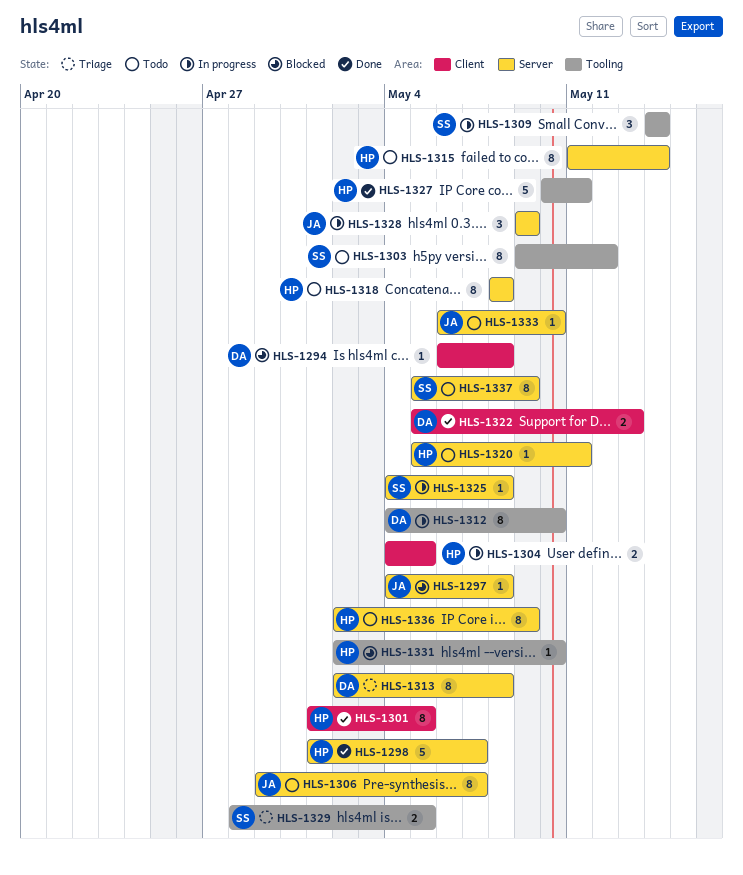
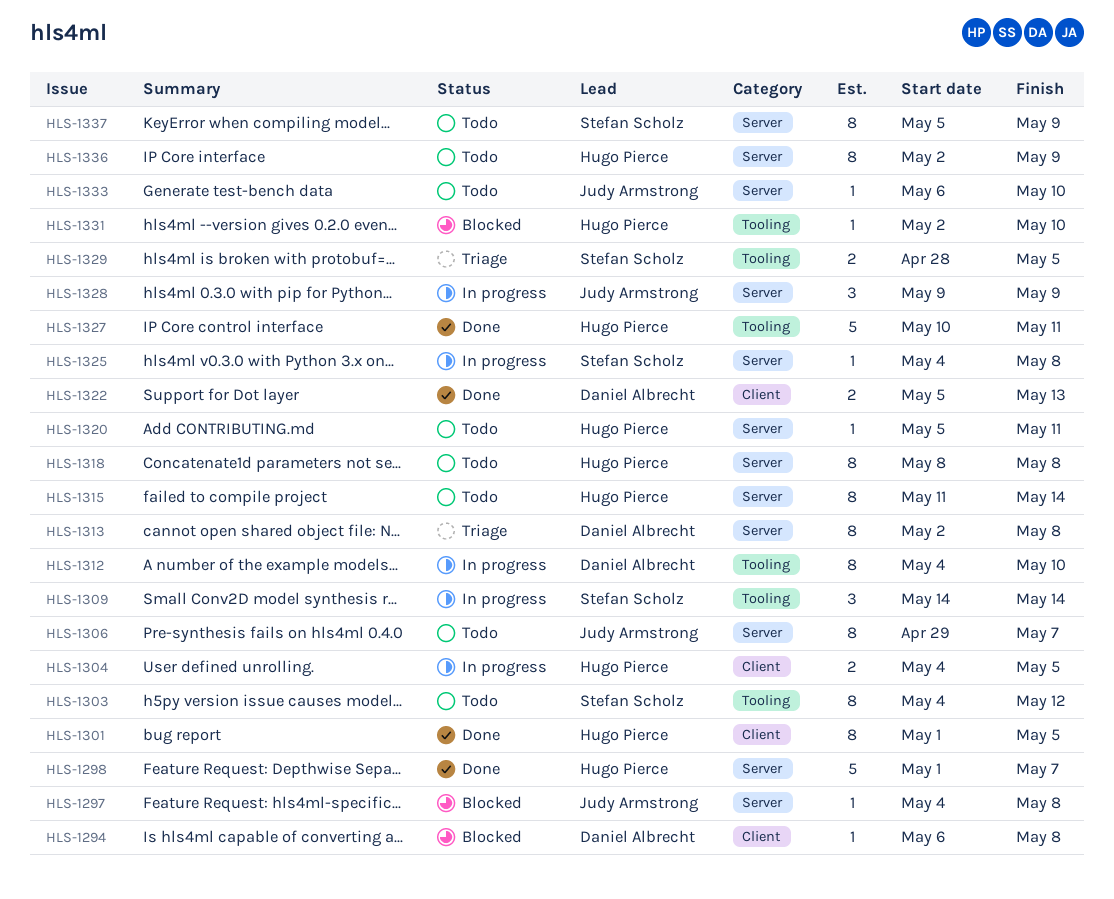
HLS-1303, start: May 9 -> May 4

